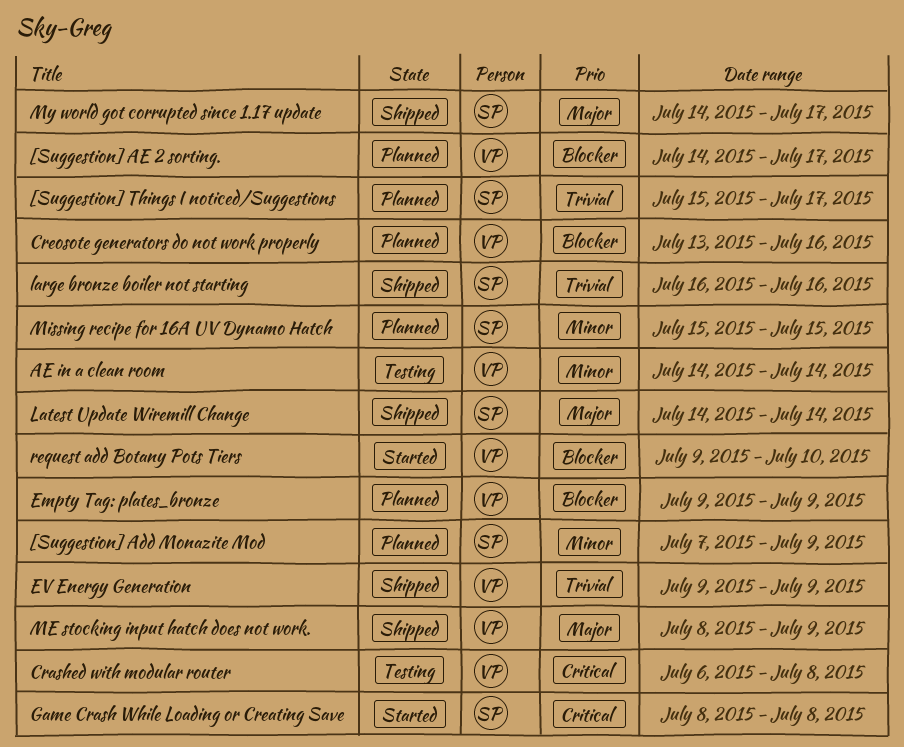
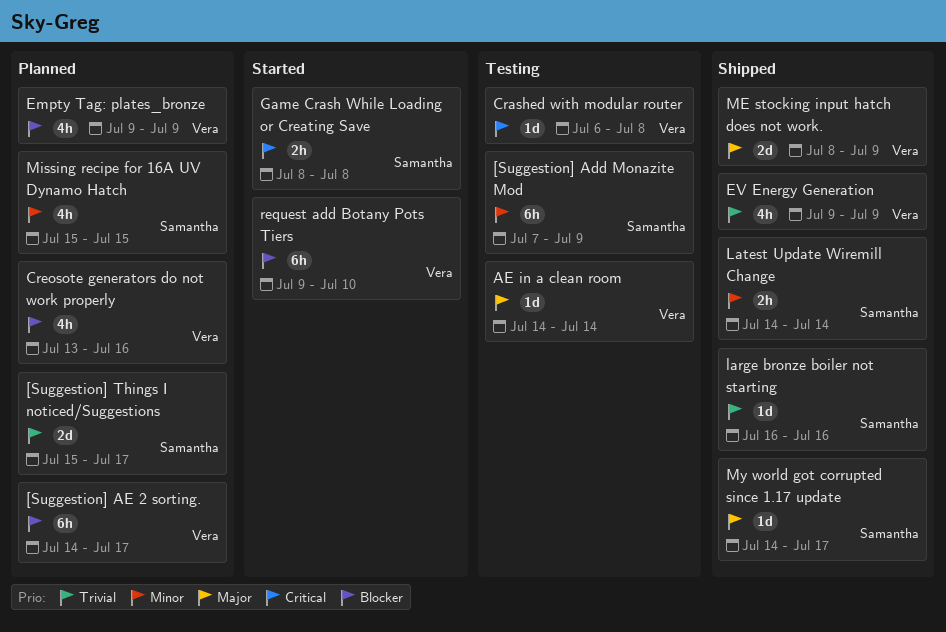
[Suggestion] Add Monazite Mod, status: Planned -> Testing
AE in a clean room, priority: Minor -> Major
Latest Update Wiremill Change, priority: Major -> Minor

